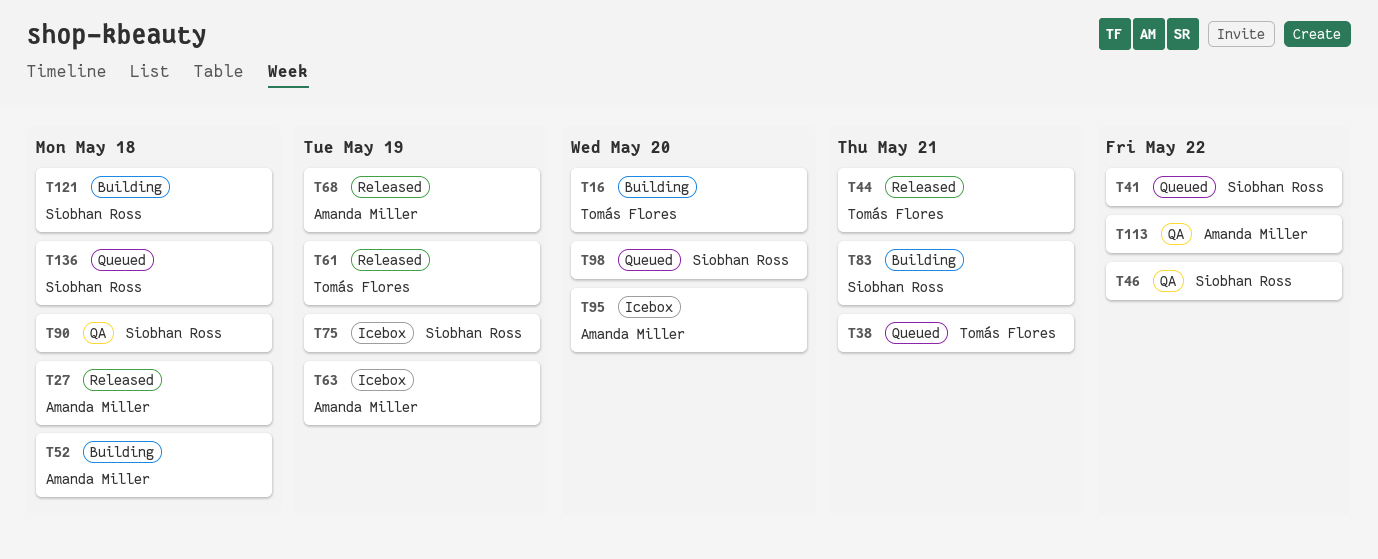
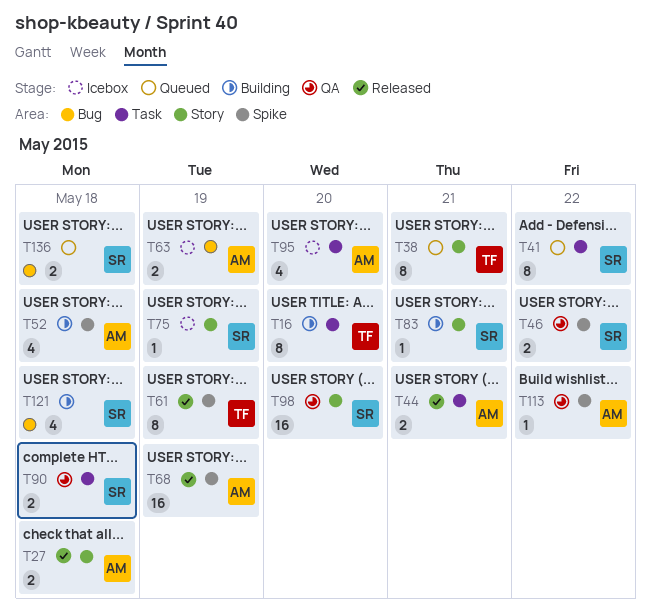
T44, owner: Tomás Flores -> Amanda Miller
T98, status: Queued -> QA

